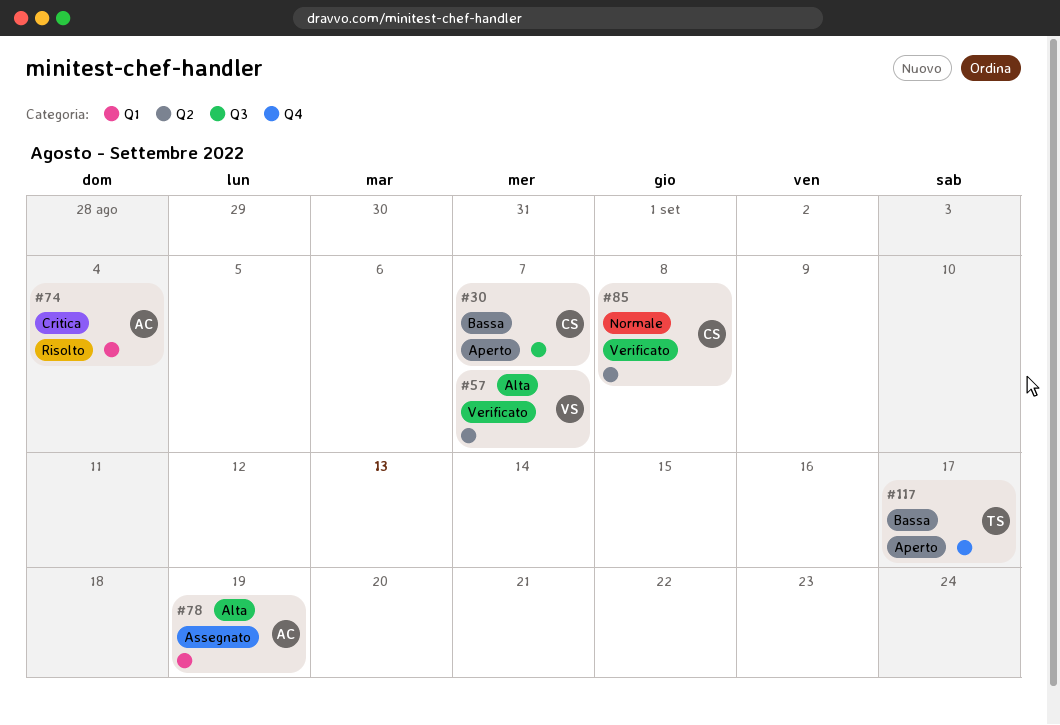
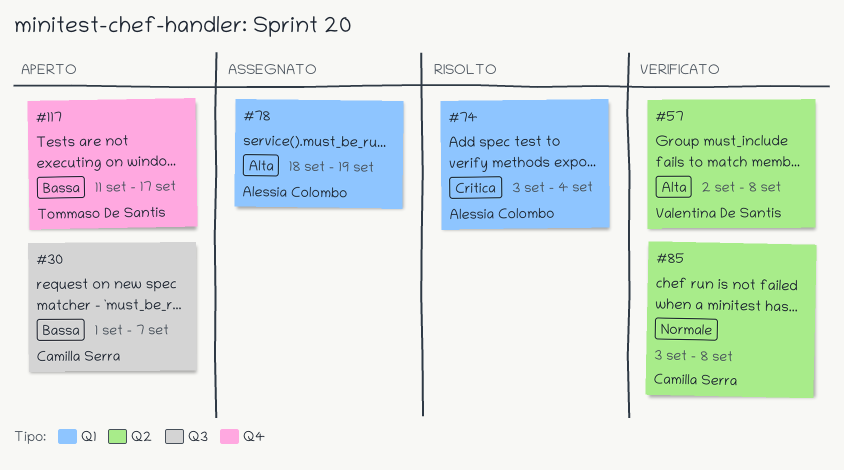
#57, due: Sep 7 -> Sep 8

